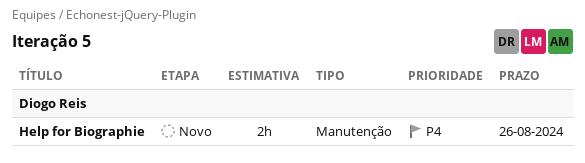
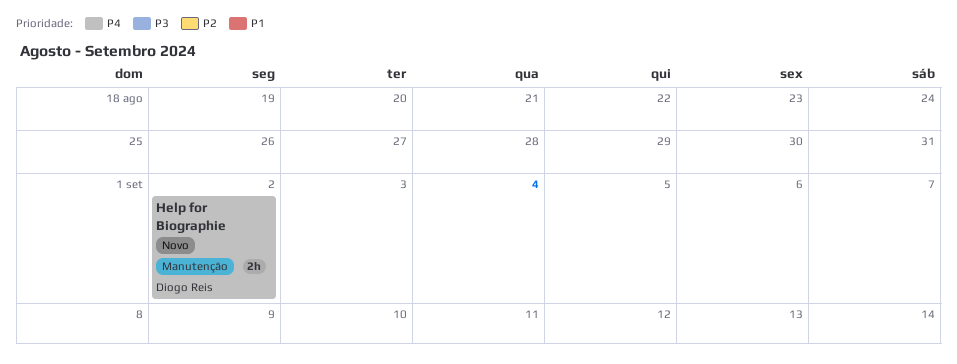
Help for Biographie, due: Aug 26 -> Sep 2

